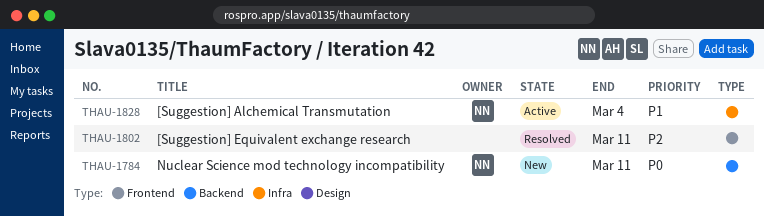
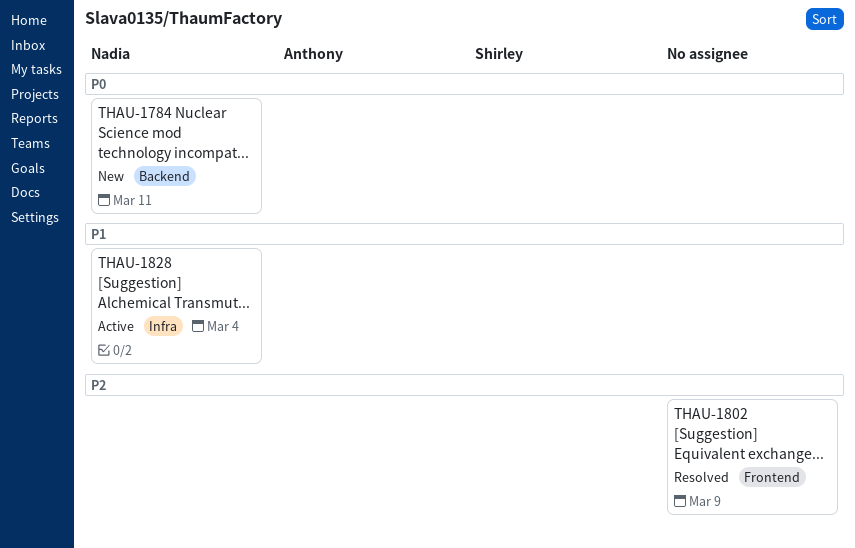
THAU-1802, due: Mar 11 -> Mar 9

